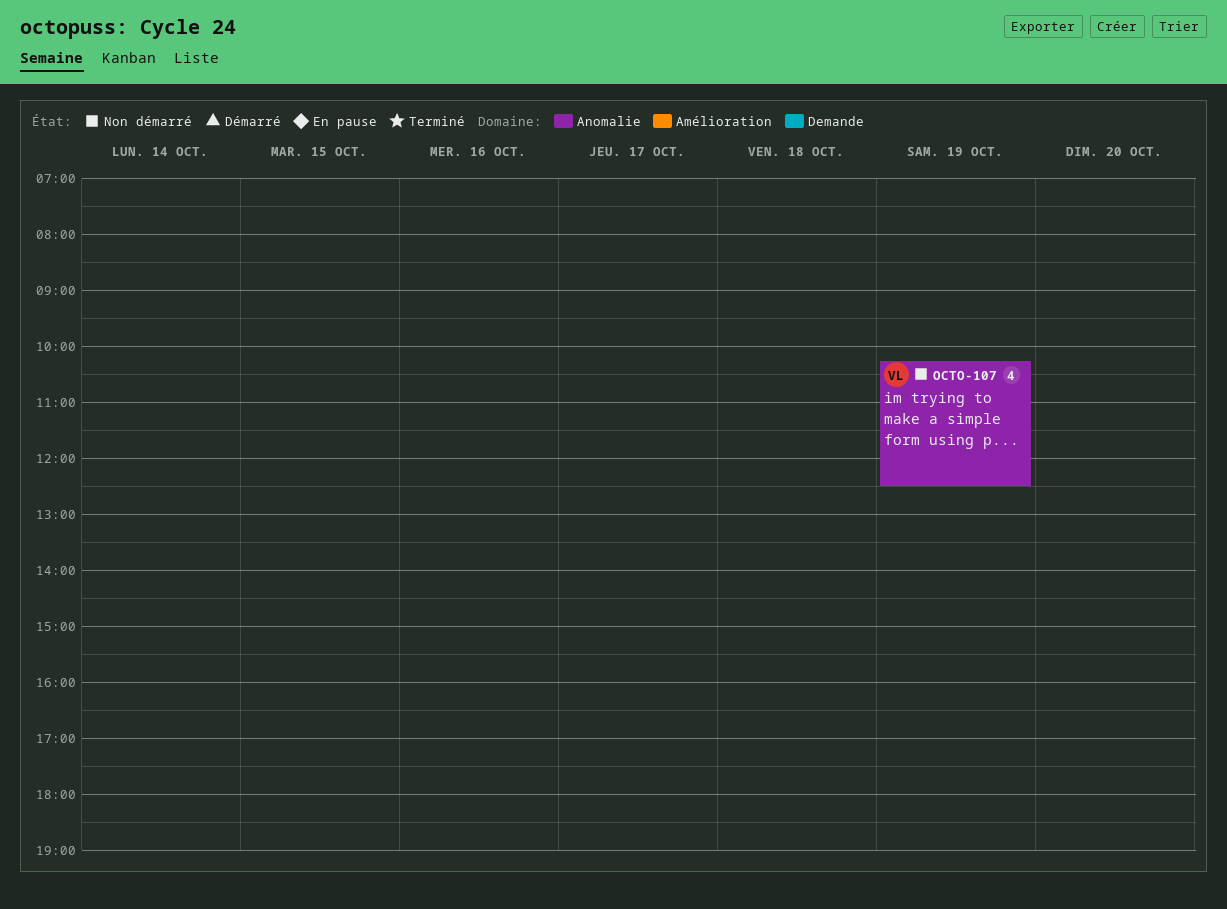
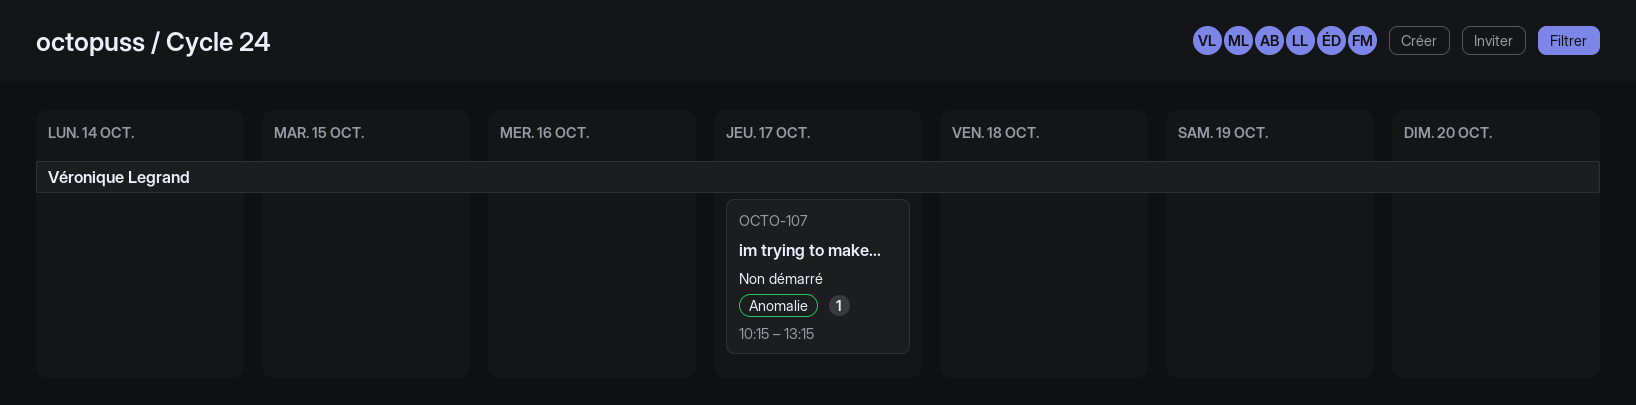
OCTO-107, estimate: 4 -> 1
OCTO-107, day: Oct 19 -> Oct 17
OCTO-107, ends: 12:30 -> 13:15

